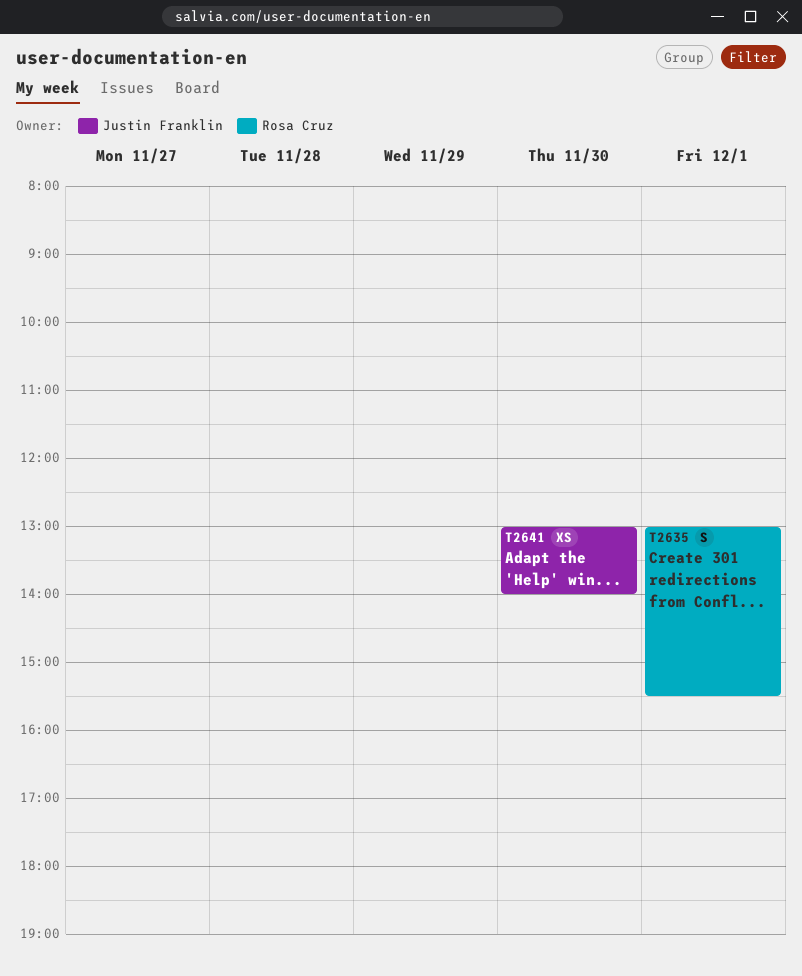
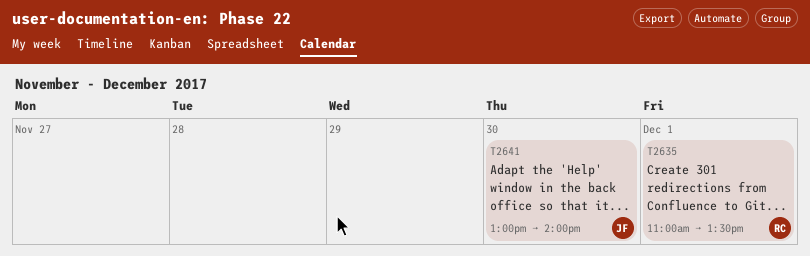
T2635, begins: 13:00 -> 11:00
T2635, ends: 15:30 -> 13:30

